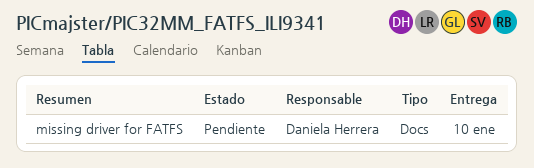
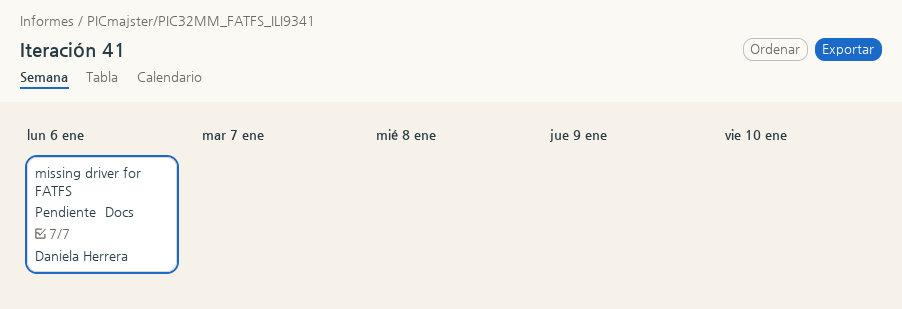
missing driver for FATFS, due: Jan 10 -> Jan 6

